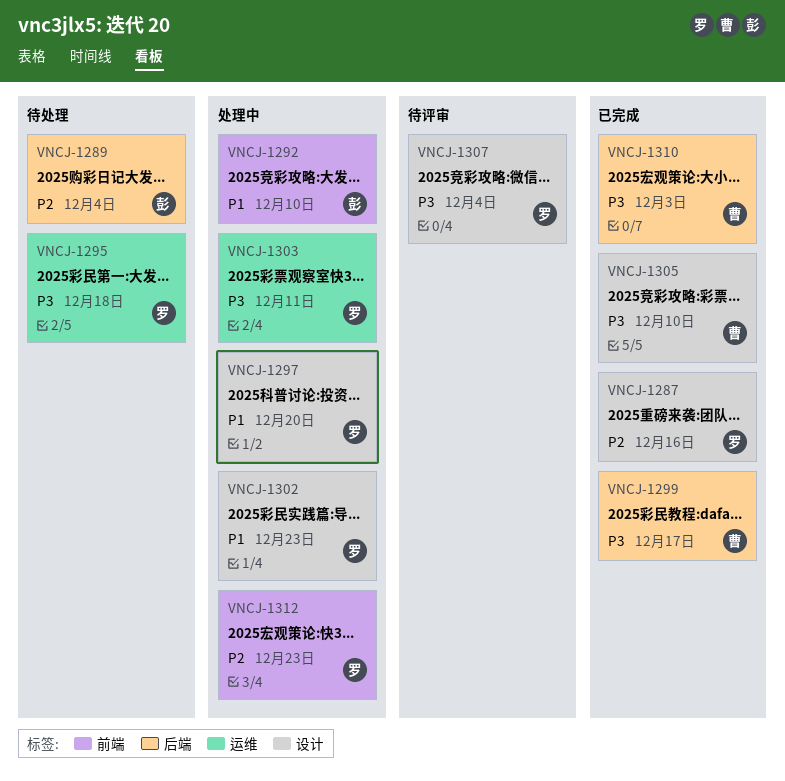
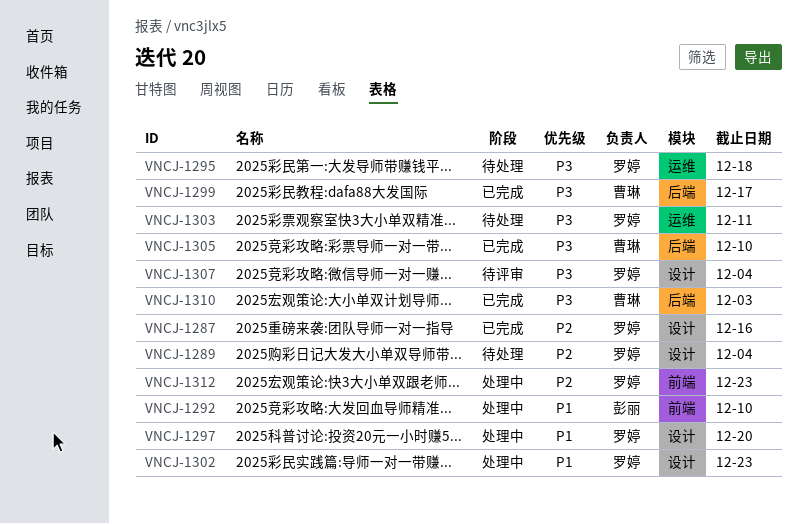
VNCJ-1289, owner: 彭丽 -> 罗婷
VNCJ-1289, label: 后端 -> 设计
VNCJ-1303, status: 处理中 -> 待处理
VNCJ-1305, label: 设计 -> 后端

